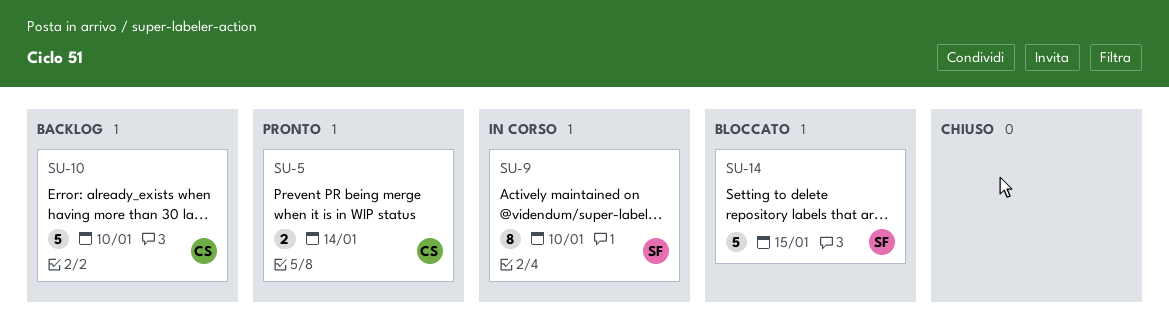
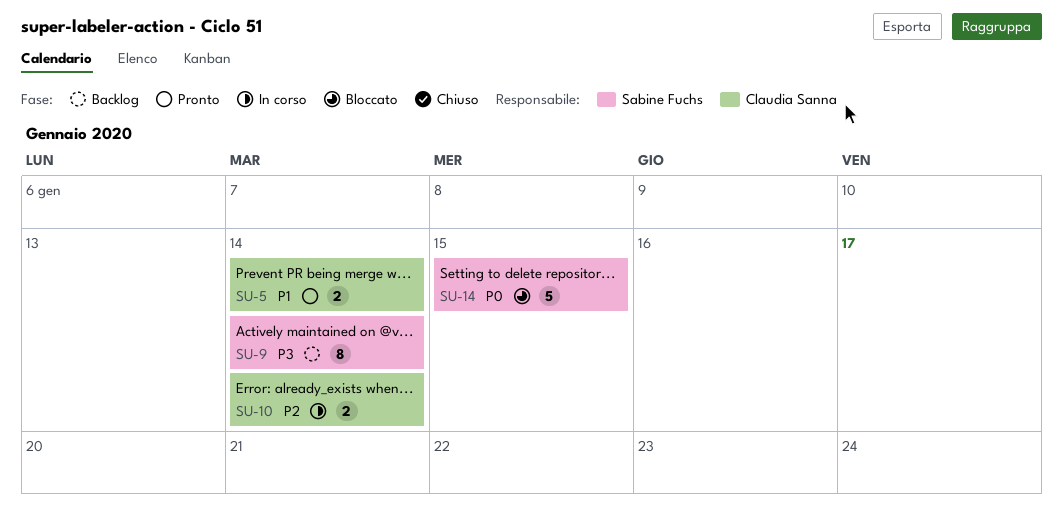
SU-9, status: In corso -> Backlog
SU-9, due: Jan 10 -> Jan 14
SU-10, status: Backlog -> In corso
SU-10, estimate: 5 -> 2
SU-10, due: Jan 10 -> Jan 14

